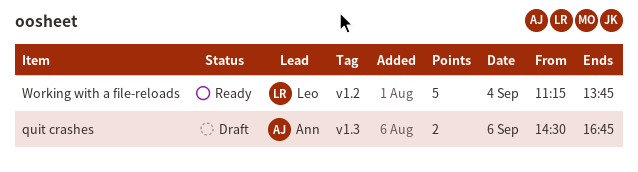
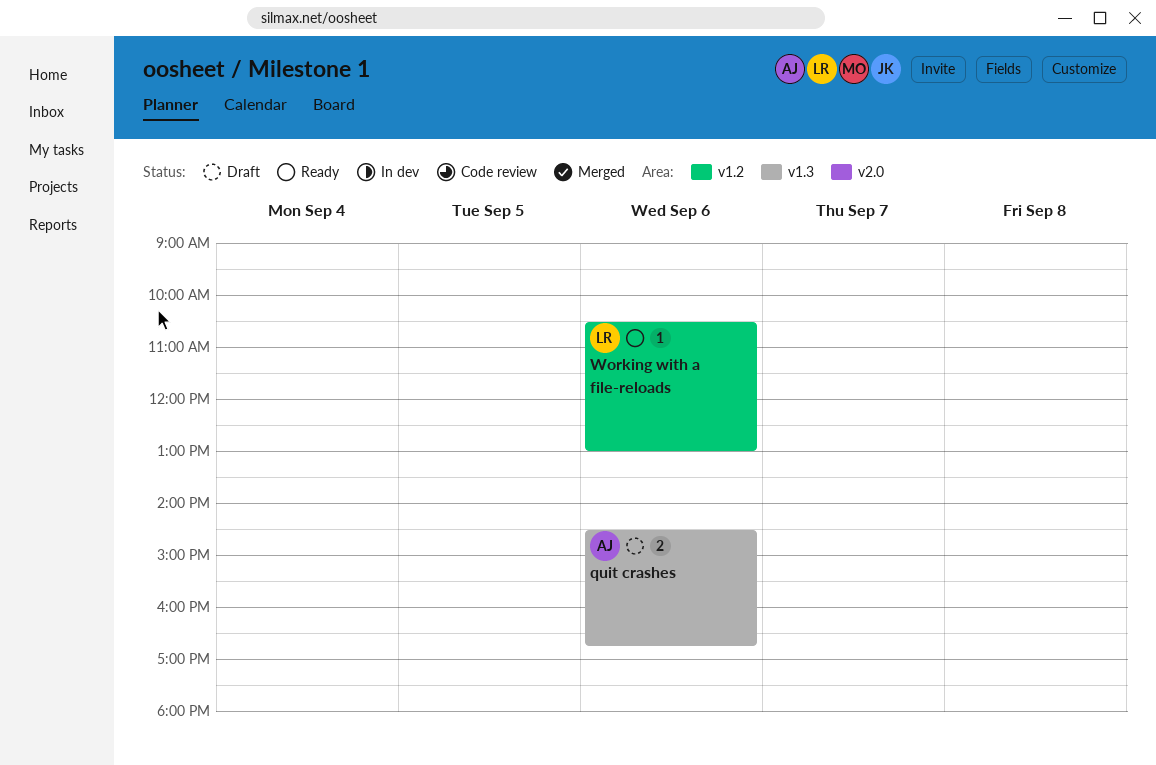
Working with a file-reloads, estimate: 5 -> 1
Working with a file-reloads, day: Sep 4 -> Sep 6
Working with a file-reloads, begins: 11:15 -> 10:30
Working with a file-reloads, ends: 13:45 -> 13:00

